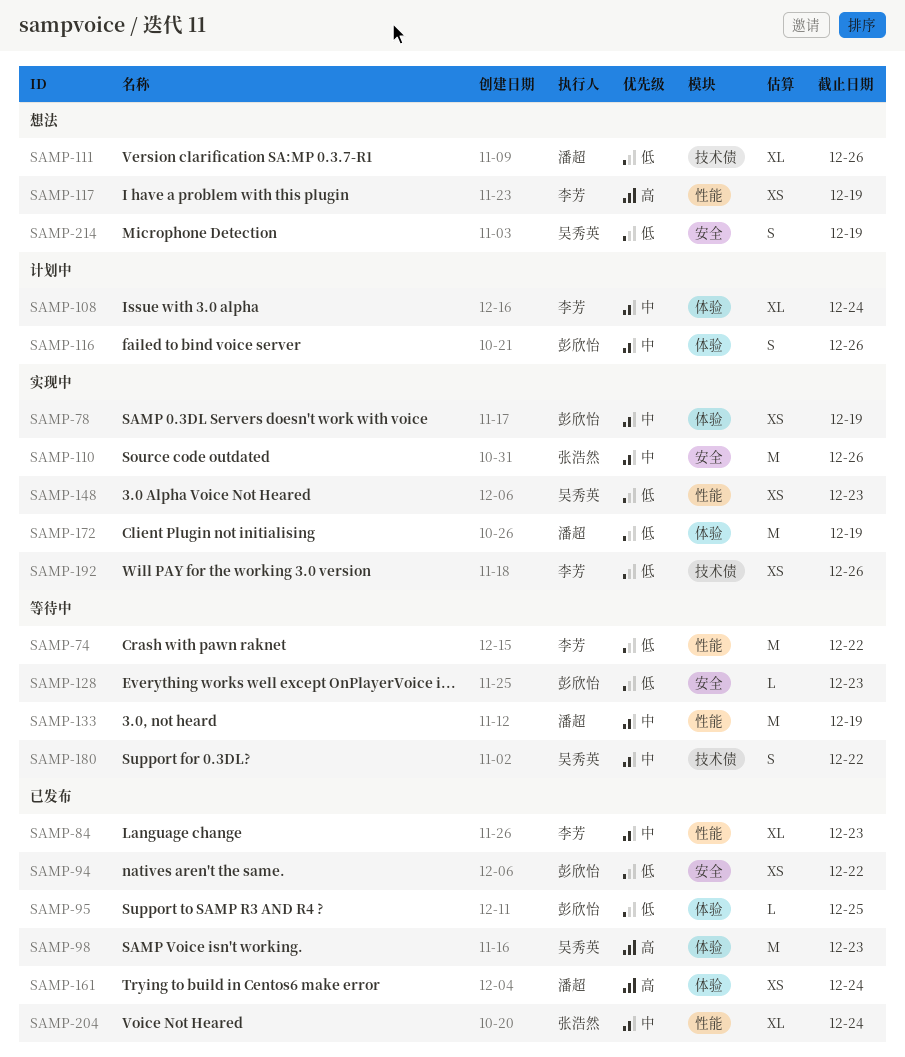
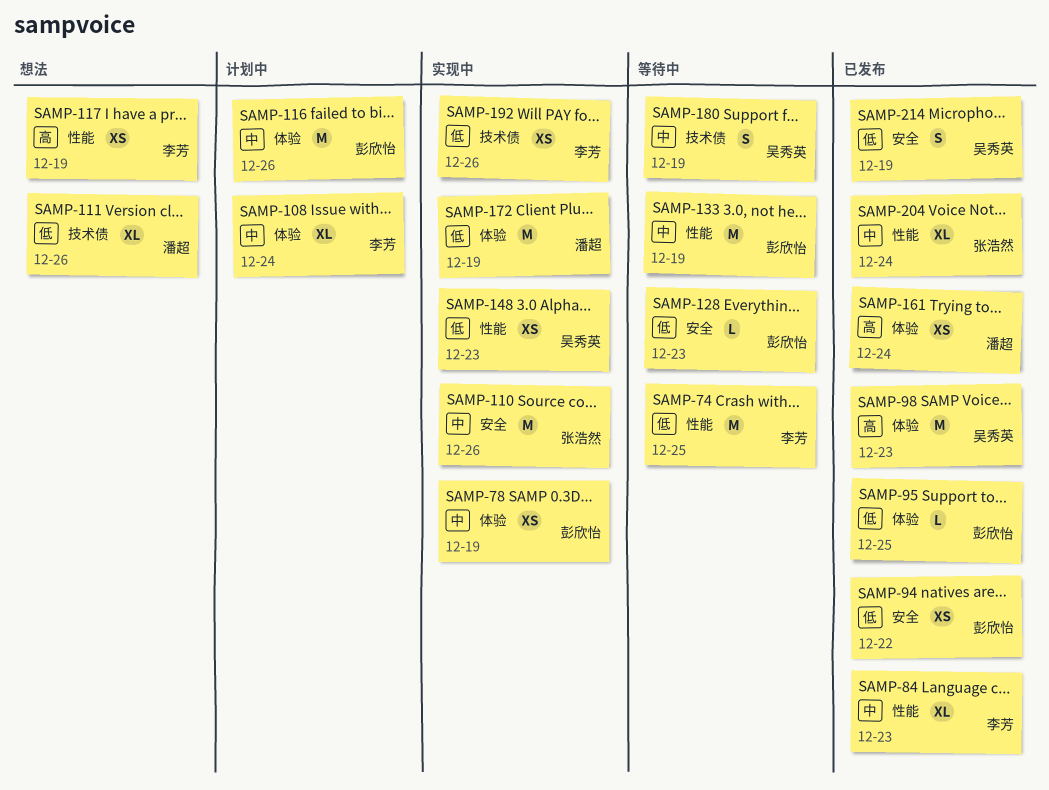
SAMP-74, due: Dec 22 -> Dec 25
SAMP-116, estimate: S -> M
SAMP-133, owner: 潘超 -> 彭欣怡
SAMP-180, due: Dec 22 -> Dec 19
SAMP-214, status: 想法 -> 已发布

